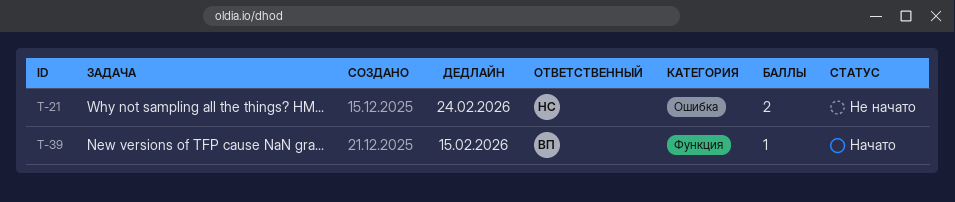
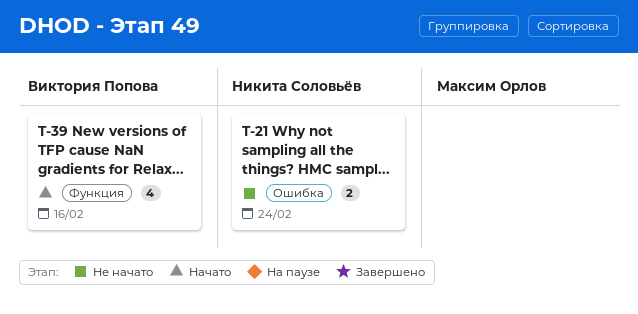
T-39, estimate: 1 -> 4
T-39, due: Feb 15 -> Feb 16

